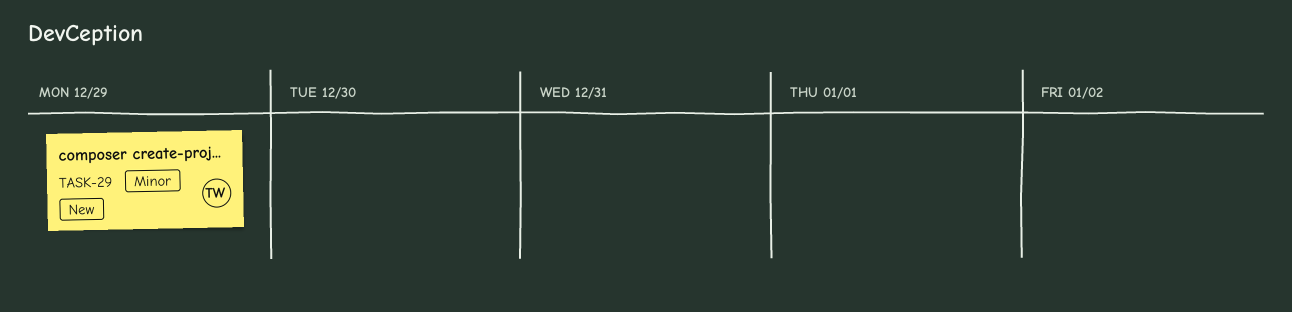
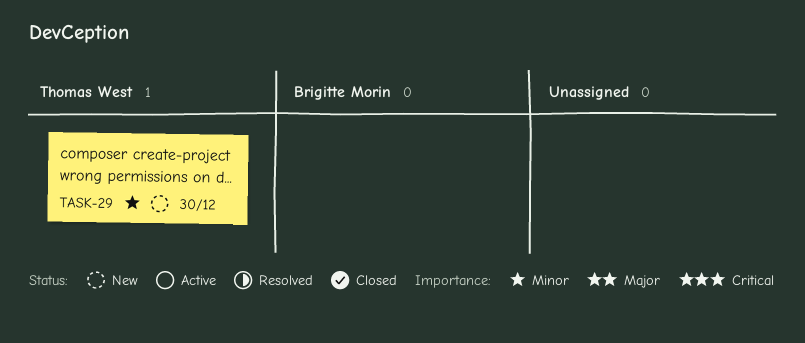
TASK-29, due: Dec 29 -> Dec 30

